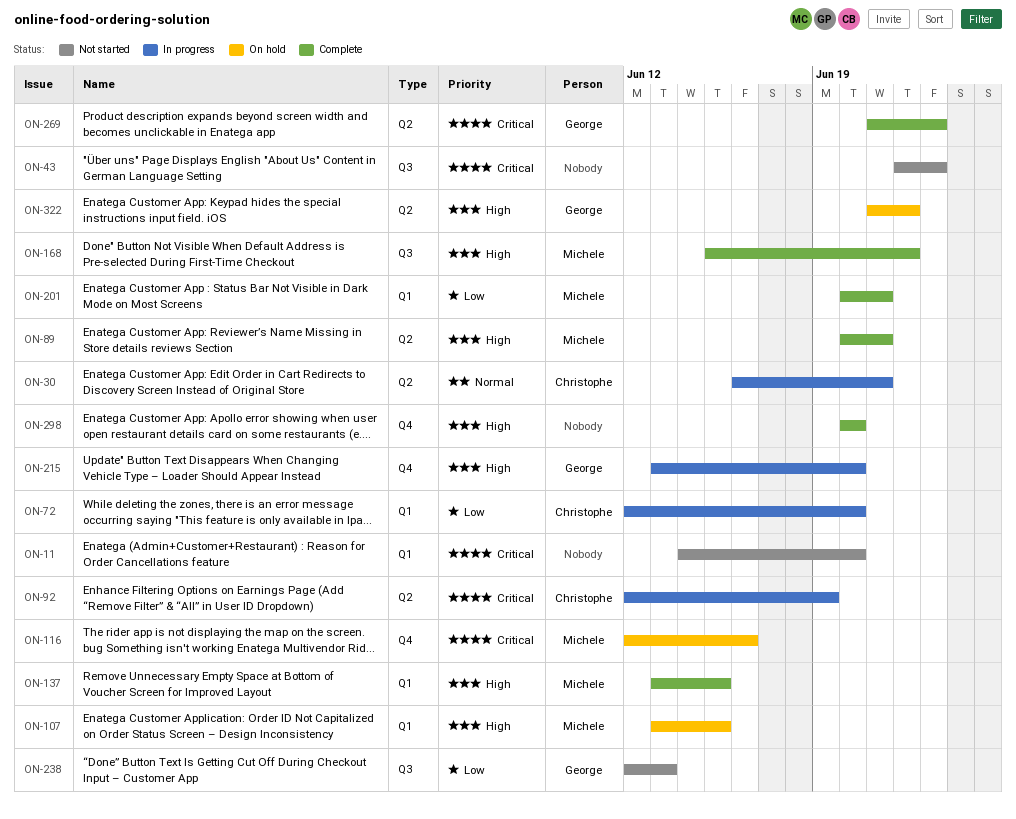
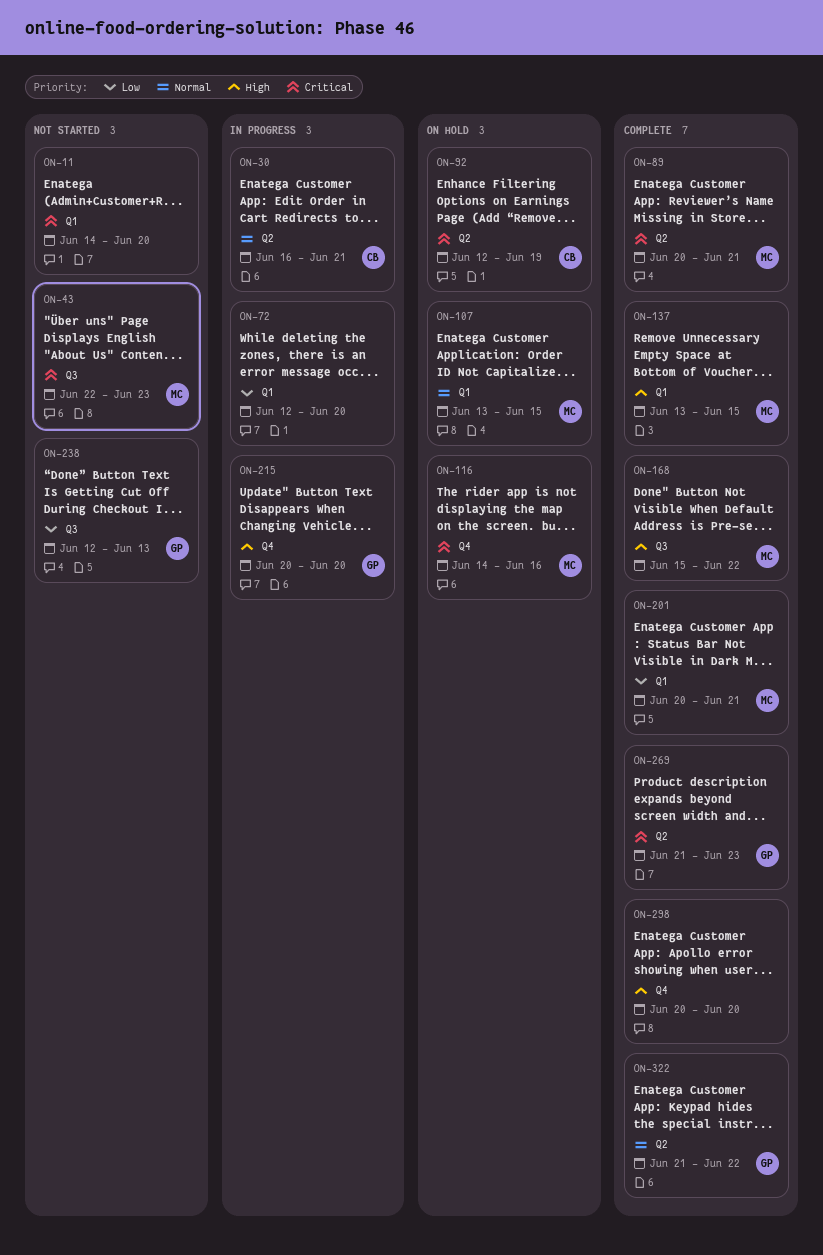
ON-43, owner: none -> Michele
ON-72, owner: Christophe -> none
ON-89, priority: High -> Critical
ON-92, status: In progress -> On hold
ON-107, priority: High -> Normal
ON-116, start: Jun 12 -> Jun 14
ON-215, start: Jun 13 -> Jun 20
ON-322, status: On hold -> Complete
ON-322, priority: High -> Normal

